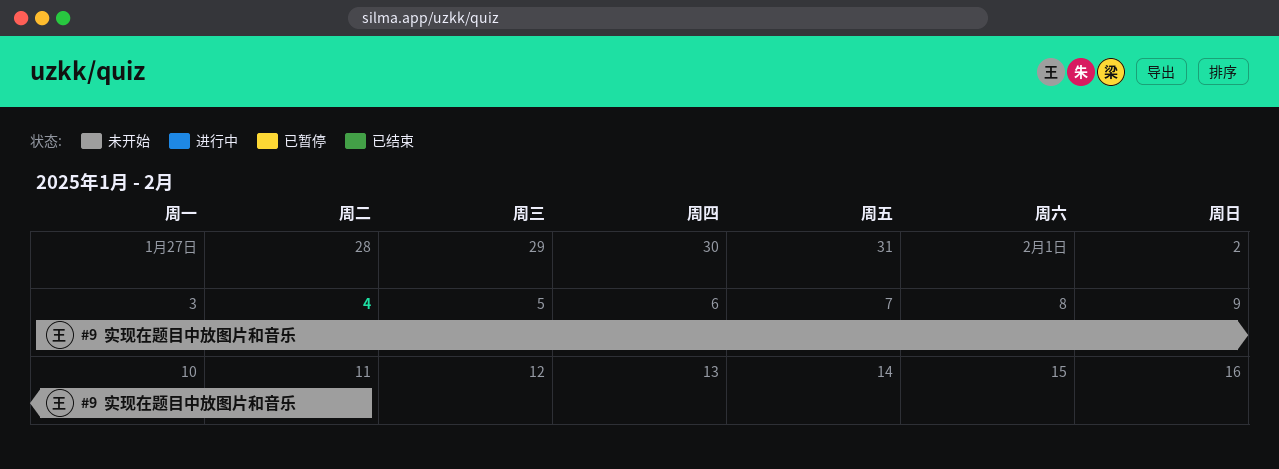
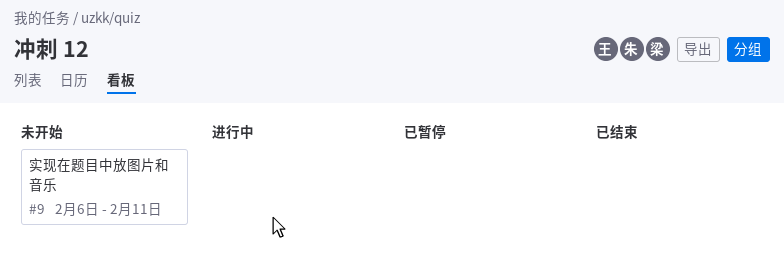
#9, start: Feb 3 -> Feb 6

